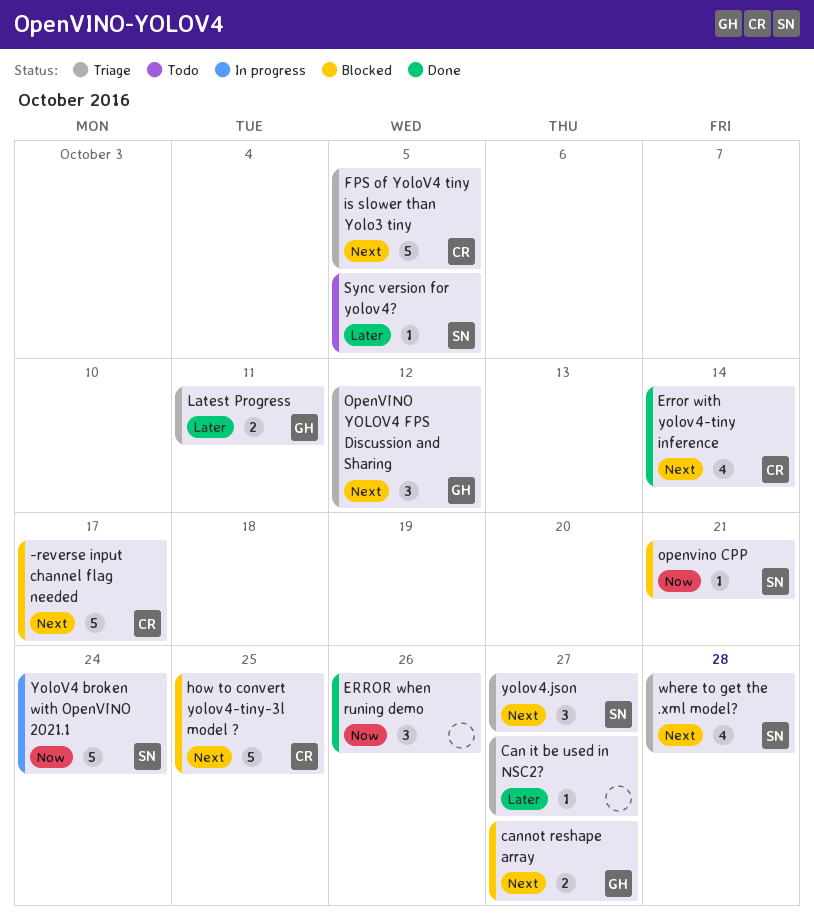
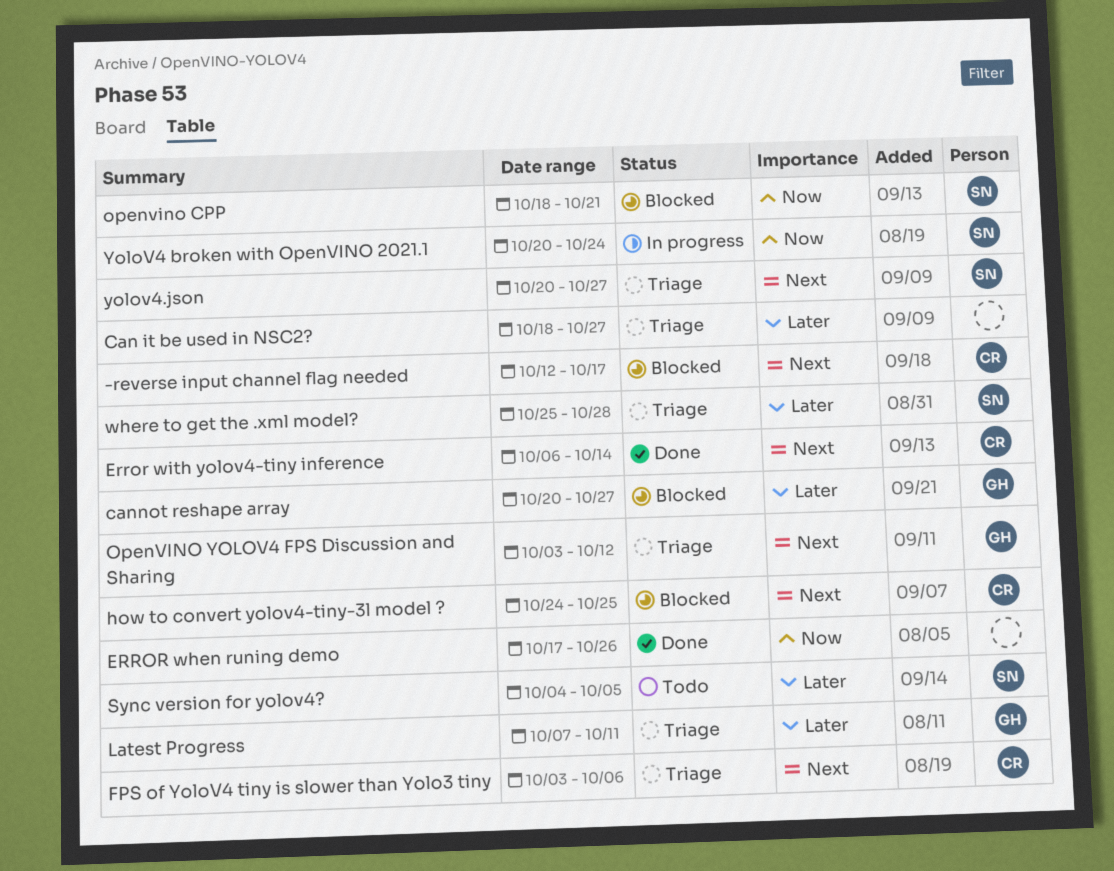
cannot reshape array, priority: Next -> Later
FPS of YoloV4 tiny is slower than Yolo3 tiny, due: Oct 5 -> Oct 6
where to get the .xml model?, priority: Next -> Later

